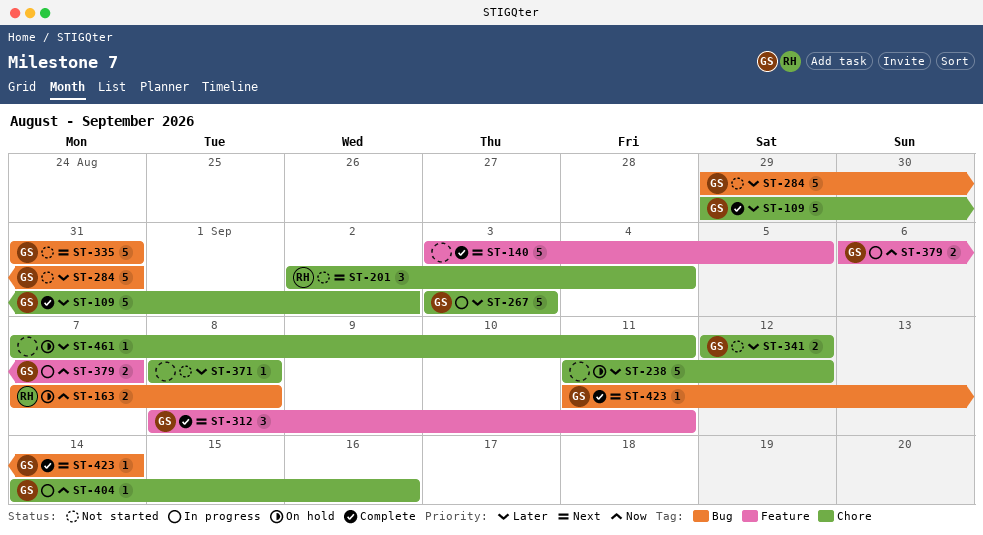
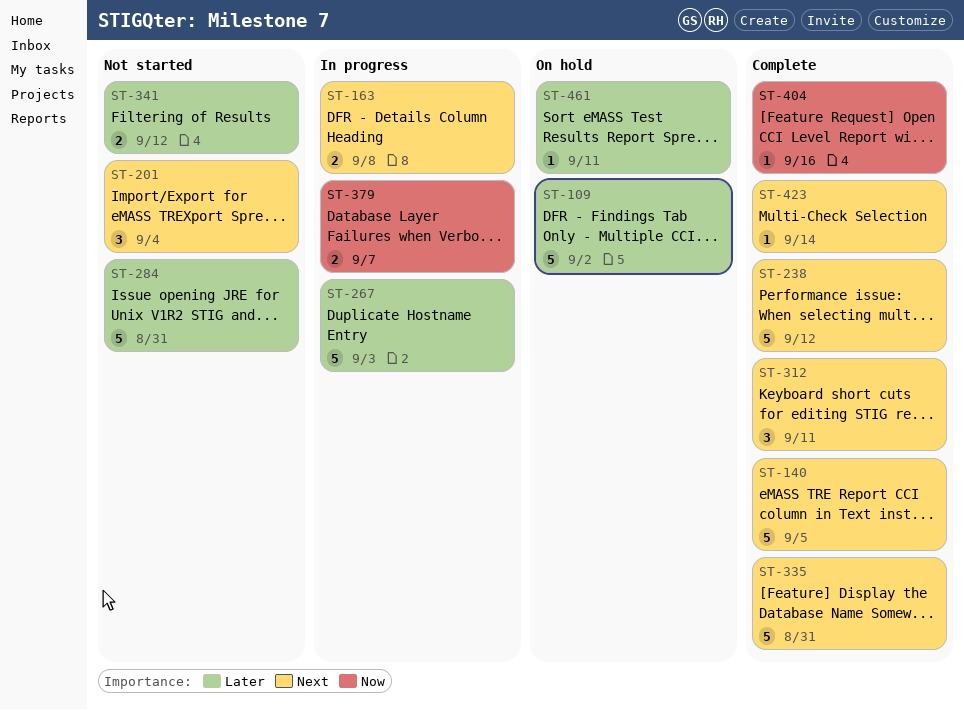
ST-109, status: Complete -> On hold
ST-163, status: On hold -> In progress
ST-163, priority: Now -> Next
ST-238, status: On hold -> Complete
ST-238, priority: Later -> Next
ST-335, status: Not started -> Complete
ST-371: present -> none
ST-404, status: In progress -> Complete

